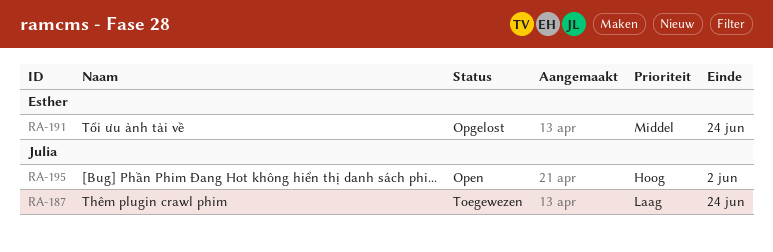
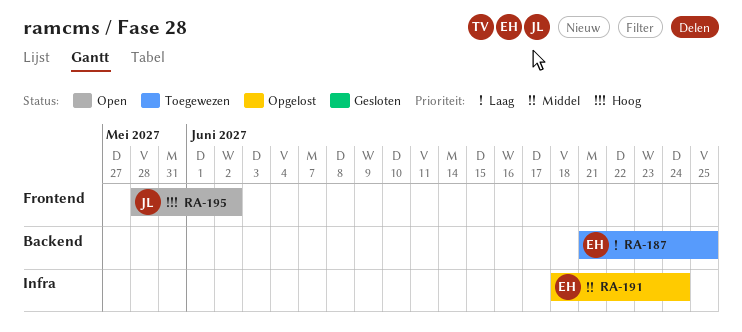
RA-187, owner: Julia -> Esther
RA-187, due: Jun 24 -> Jun 25

